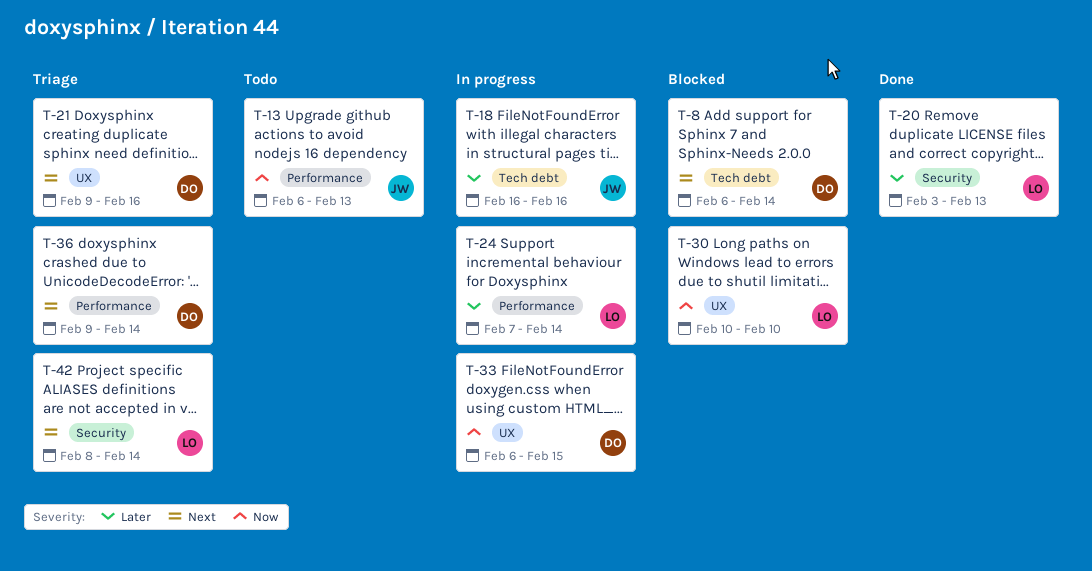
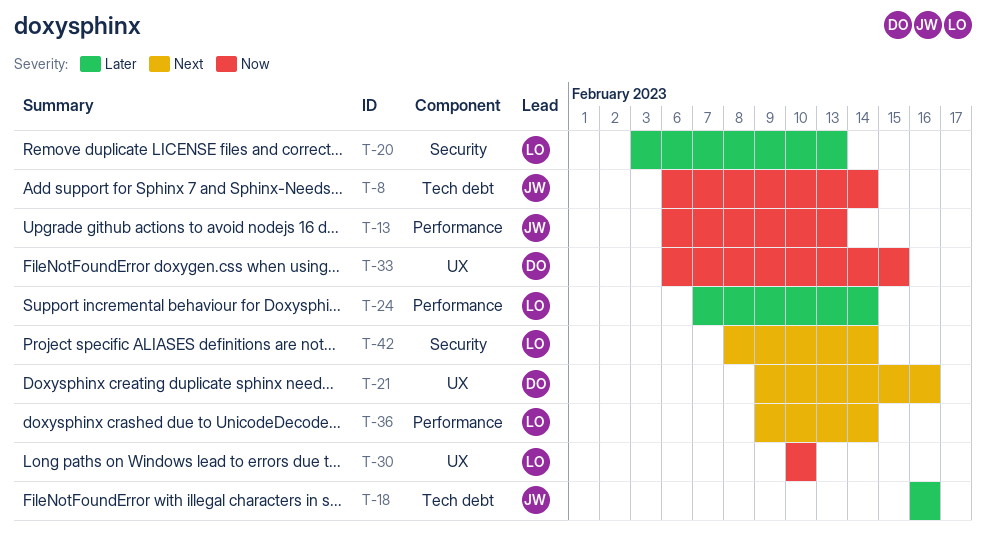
T-8, owner: DO -> JW
T-8, priority: Next -> Now
T-36, owner: DO -> LO

